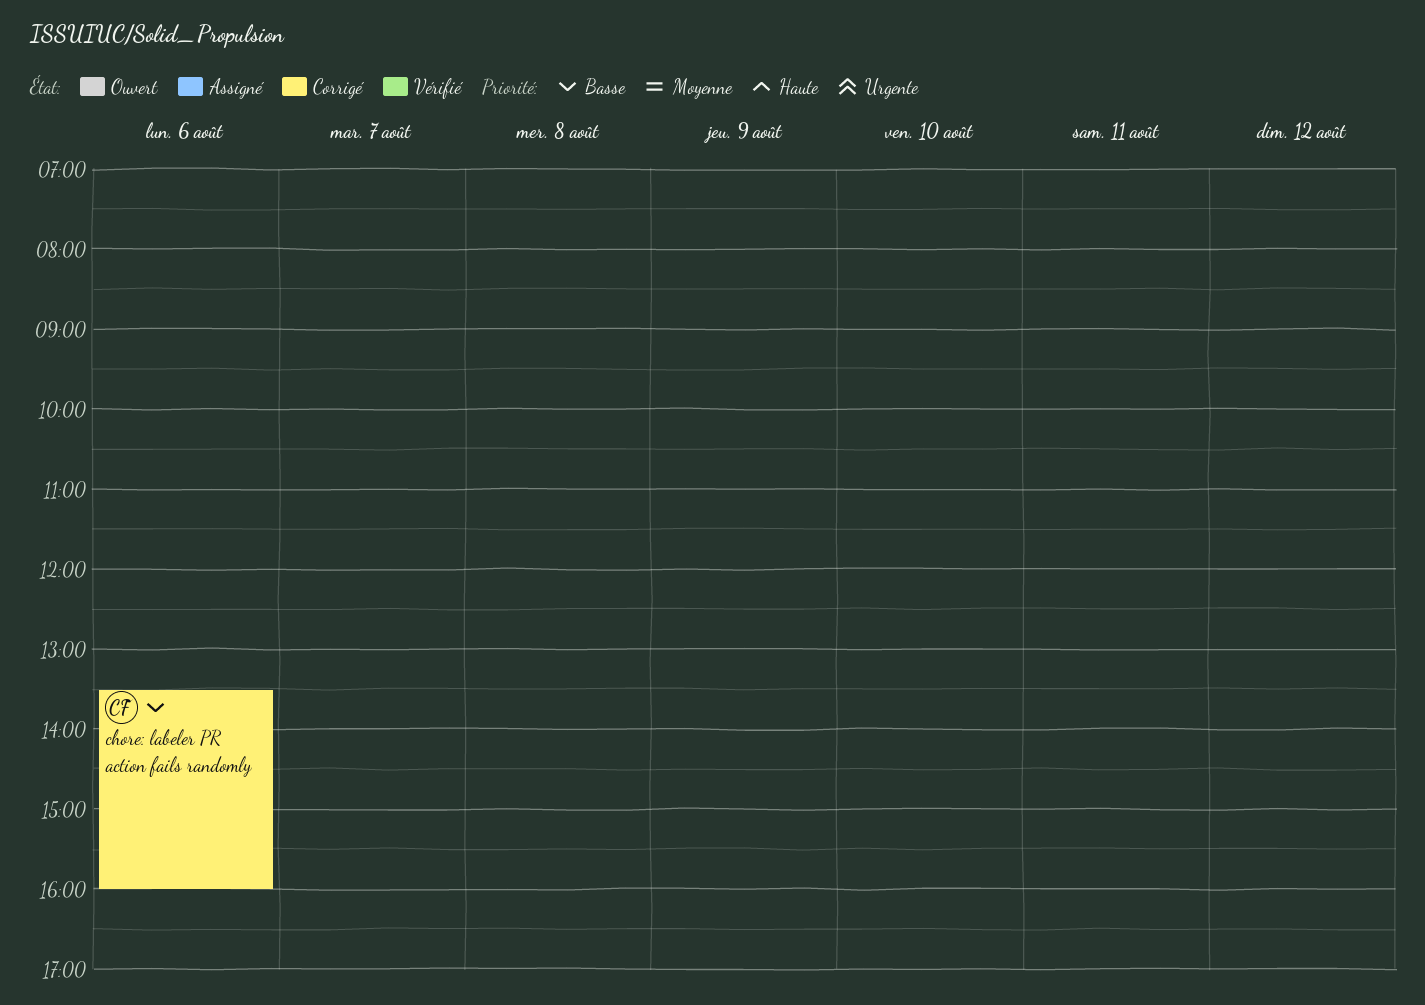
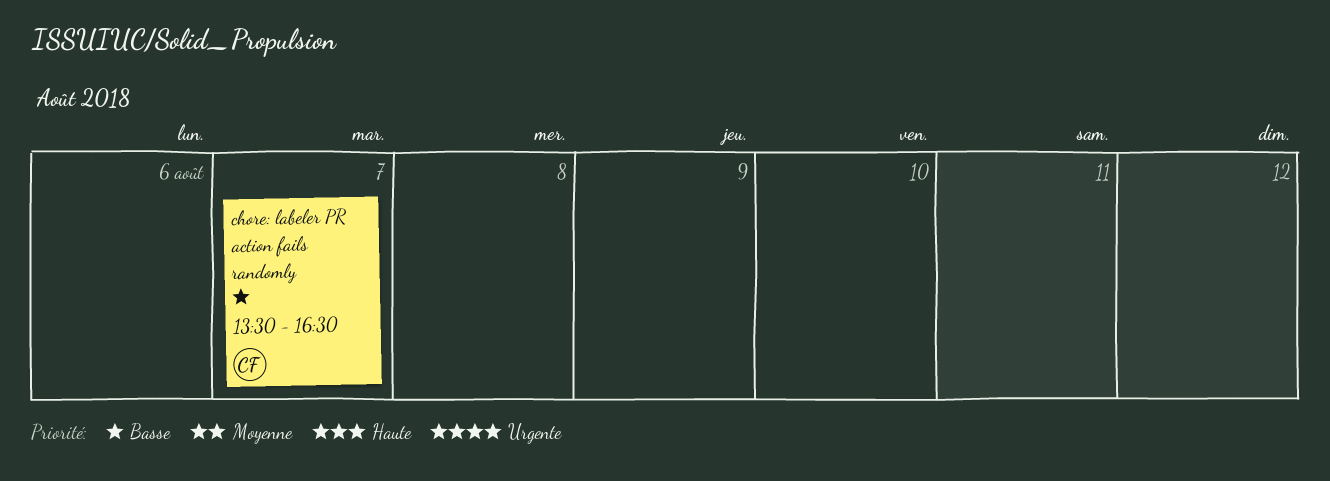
chore: labeler PR action fails randomly, day: Aug 6 -> Aug 7
chore: labeler PR action fails randomly, ends: 16:00 -> 16:30

